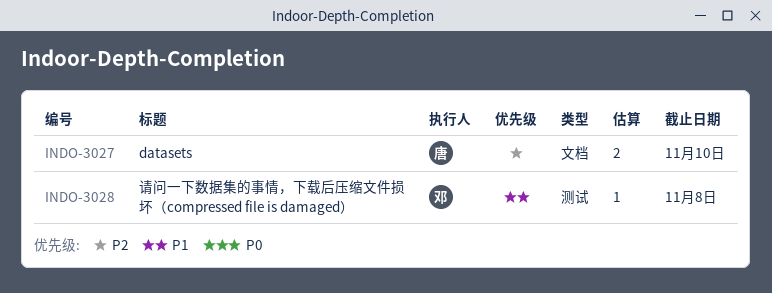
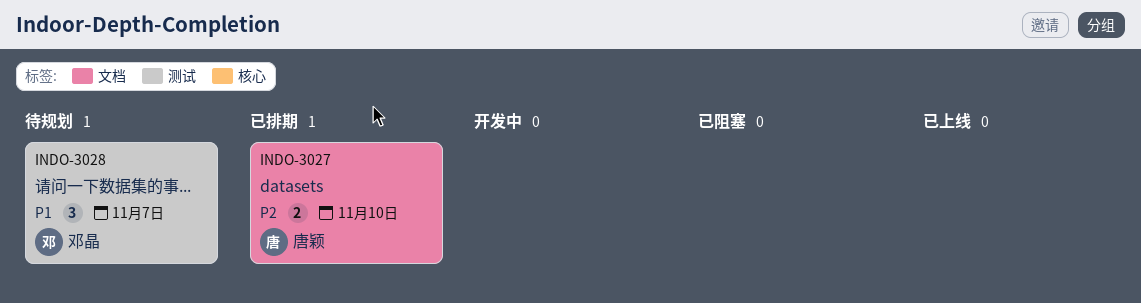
INDO-3028, estimate: 1 -> 3
INDO-3028, due: Nov 8 -> Nov 7

